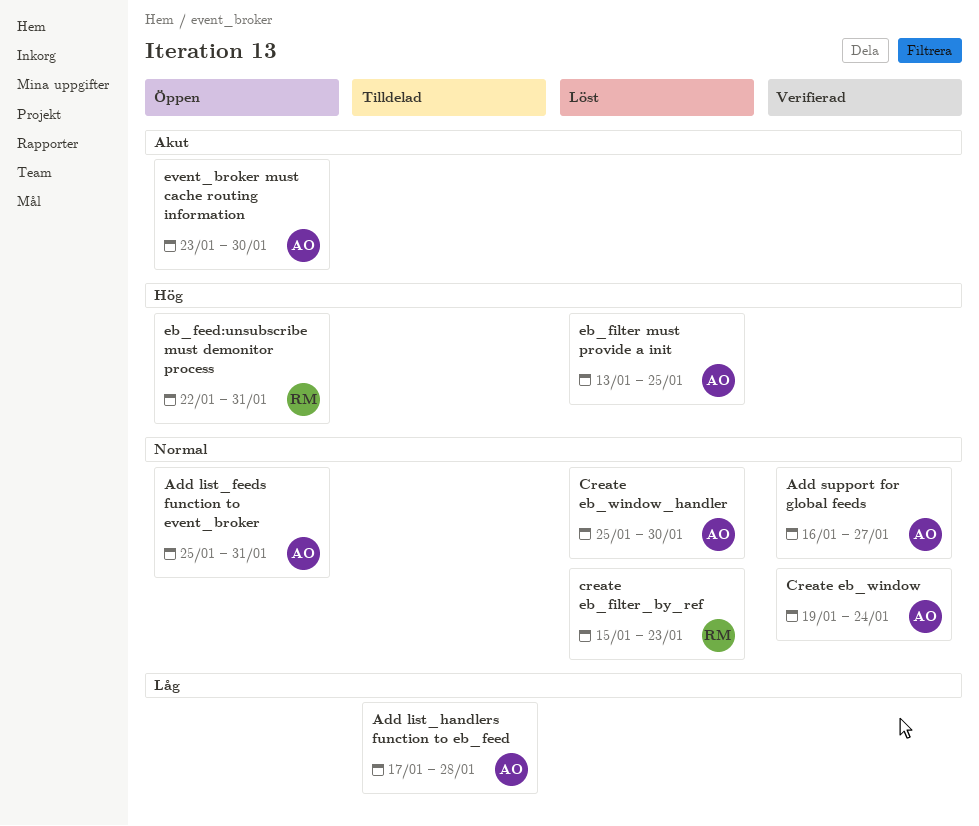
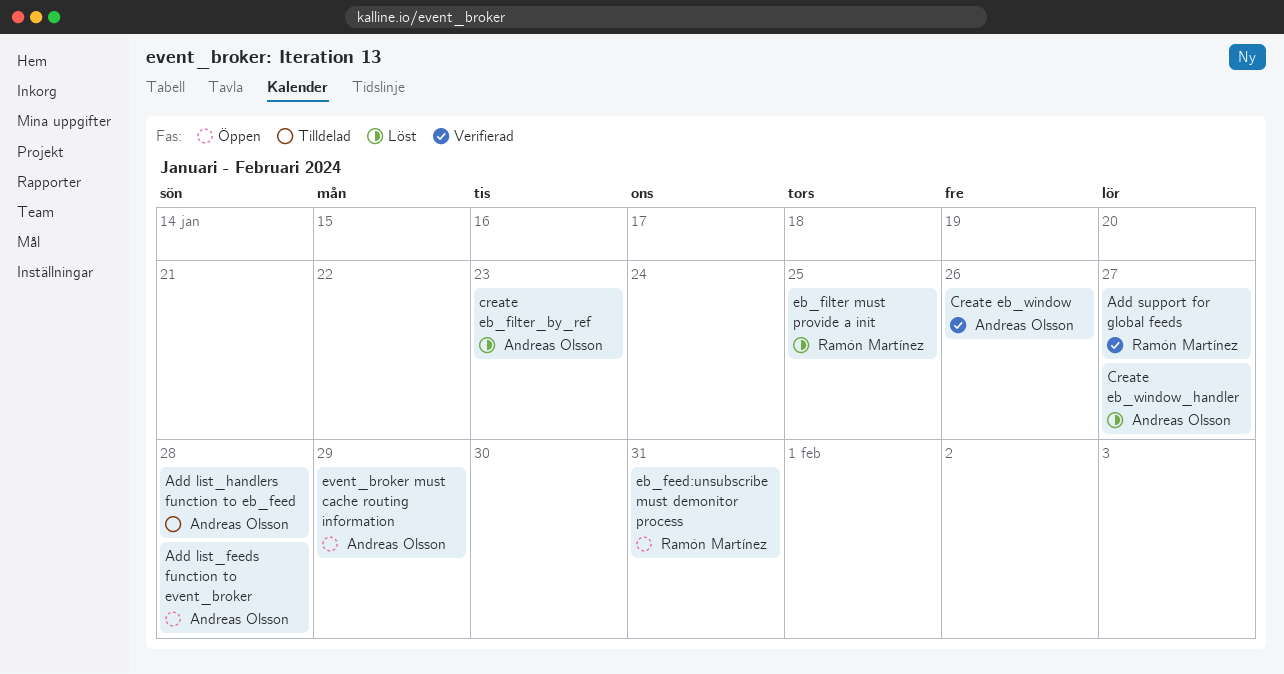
Add list_feeds function to event_broker, due: Jan 31 -> Jan 28
Add support for global feeds, owner: Andreas Olsson -> Ramón Martínez
create eb_filter_by_ref, owner: Ramón Martínez -> Andreas Olsson
Create eb_window, due: Jan 24 -> Jan 26
Create eb_window_handler, due: Jan 30 -> Jan 27
eb_filter must provide a init, owner: Andreas Olsson -> Ramón Martínez
event_broker must cache routing information, due: Jan 30 -> Jan 29

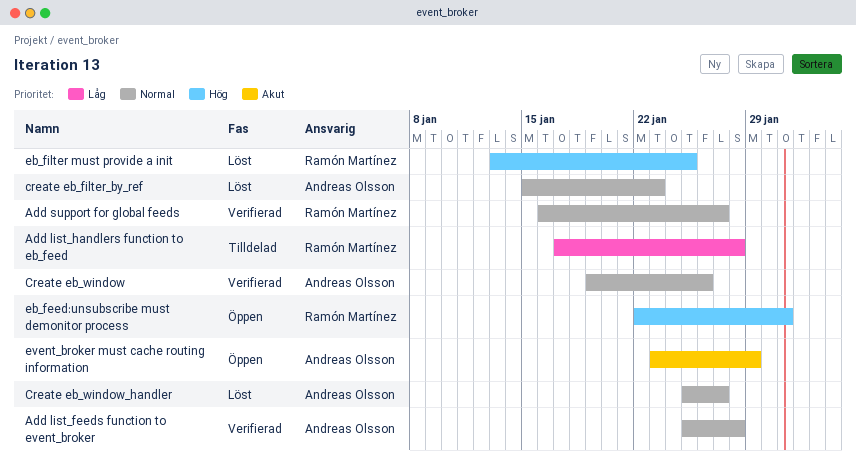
Add list_feeds function to event_broker, status: Öppen -> Verifierad
Add list_handlers function to eb_feed, owner: Andreas Olsson -> Ramón Martínez

